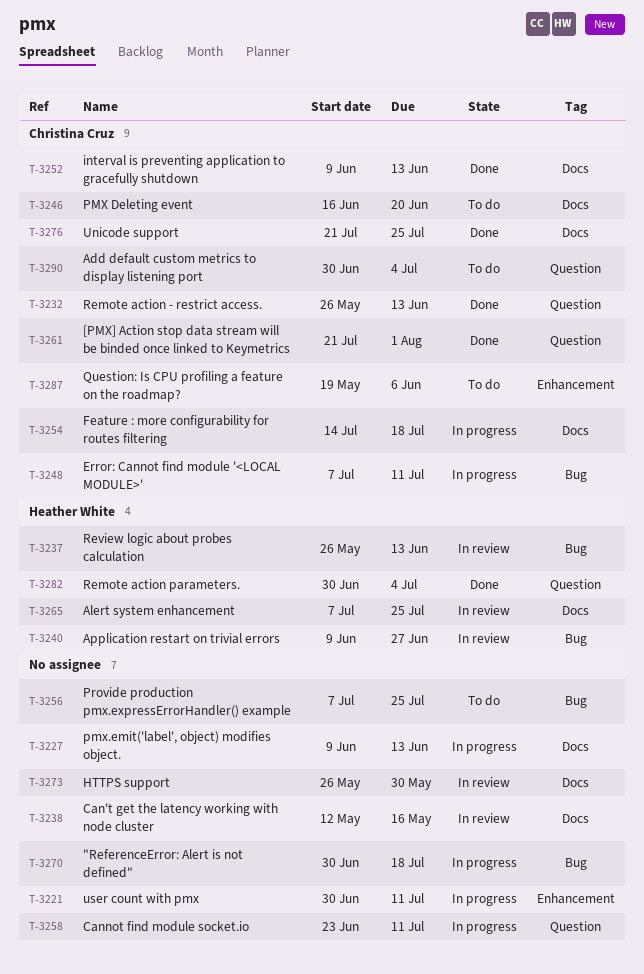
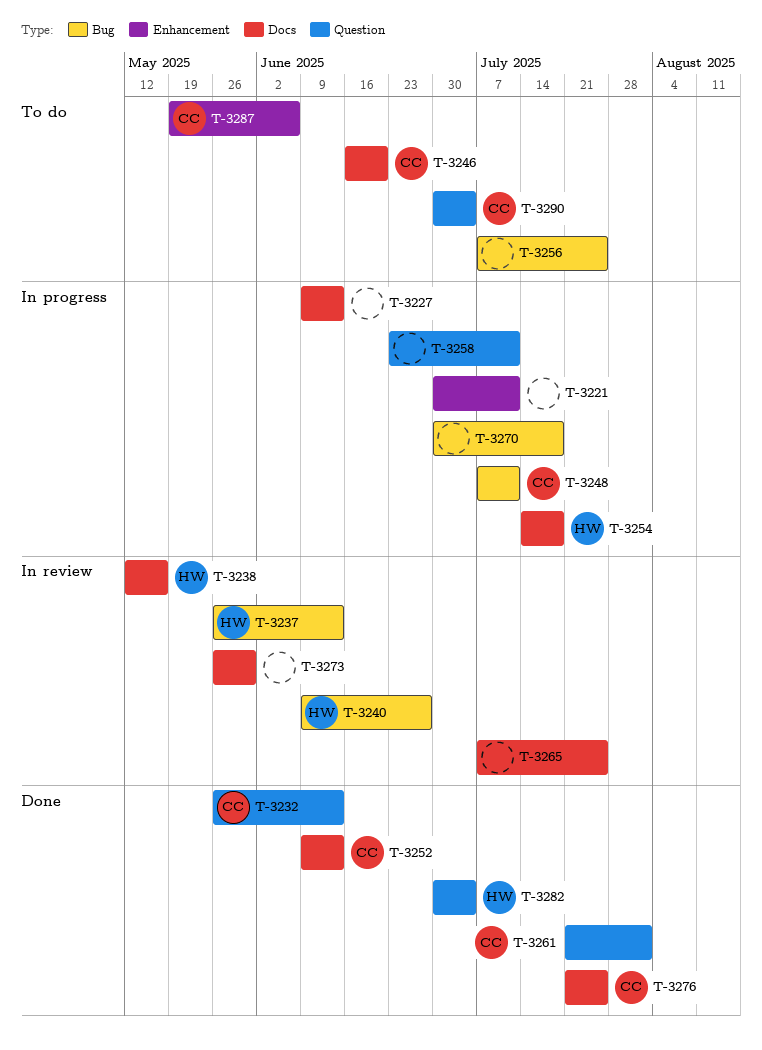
T-3238, owner: none -> Heather White
T-3254, owner: Christina Cruz -> Heather White
T-3265, owner: Heather White -> none

